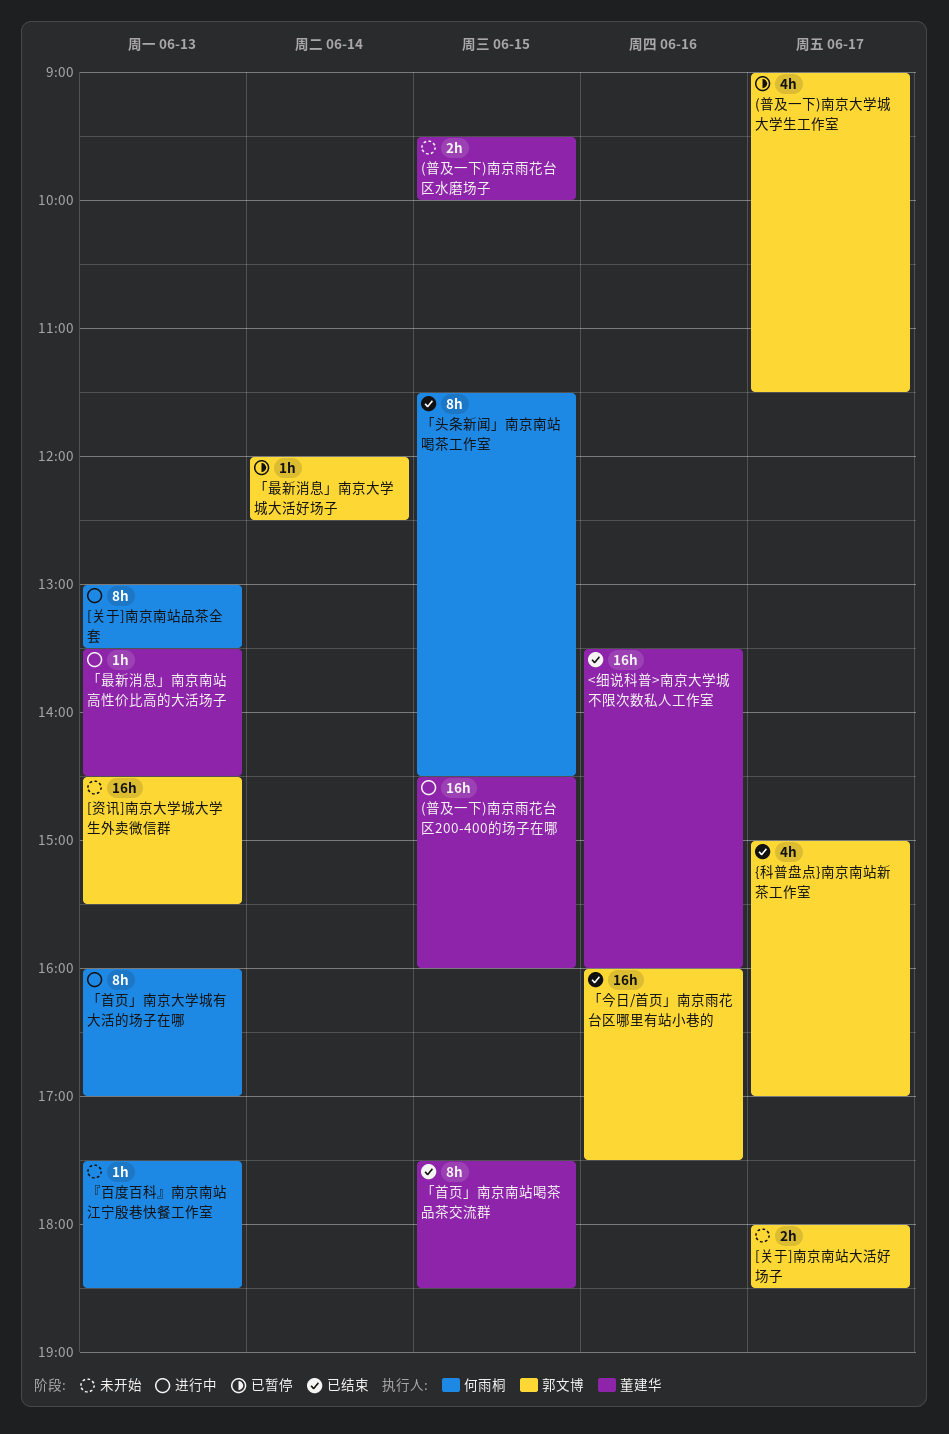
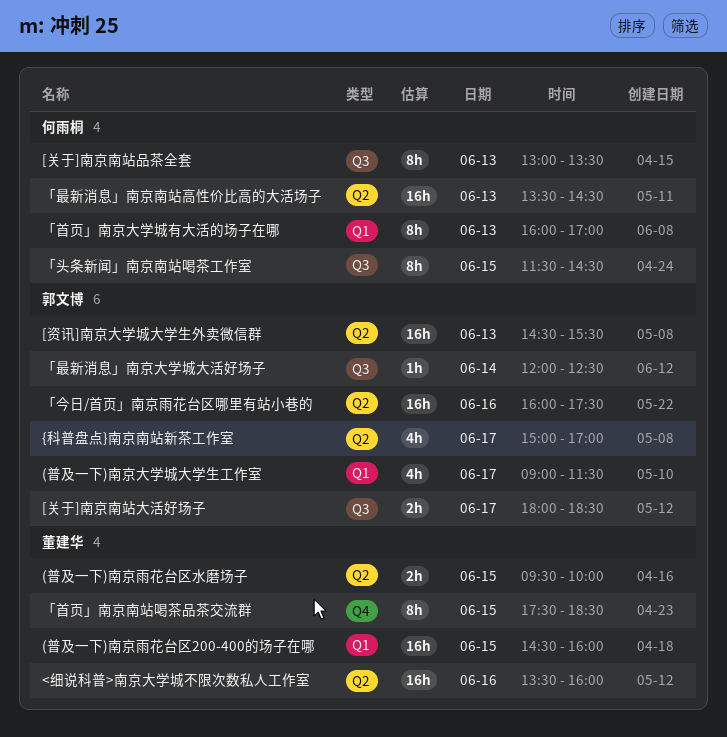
「最新消息」南京南站高性价比高的大活场子, owner: 董建华 -> 何雨桐
「最新消息」南京南站高性价比高的大活场子, estimate: 1h -> 16h
『百度百科』南京南站江宁殷巷快餐工作室: present -> none

